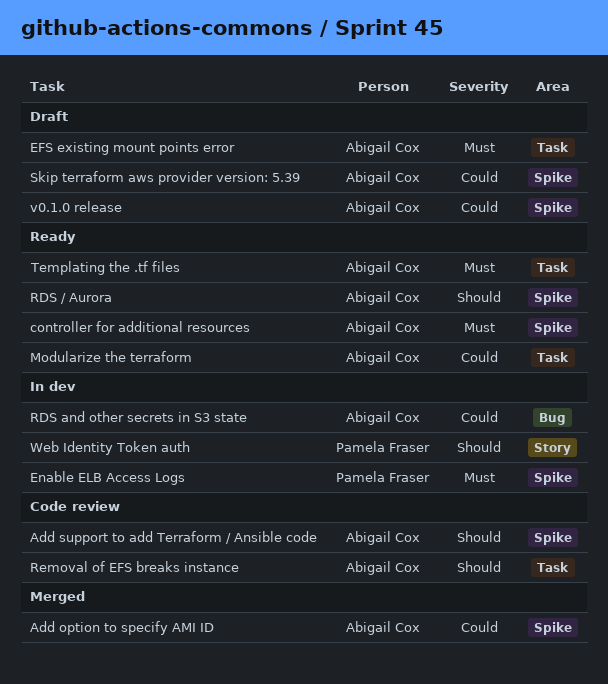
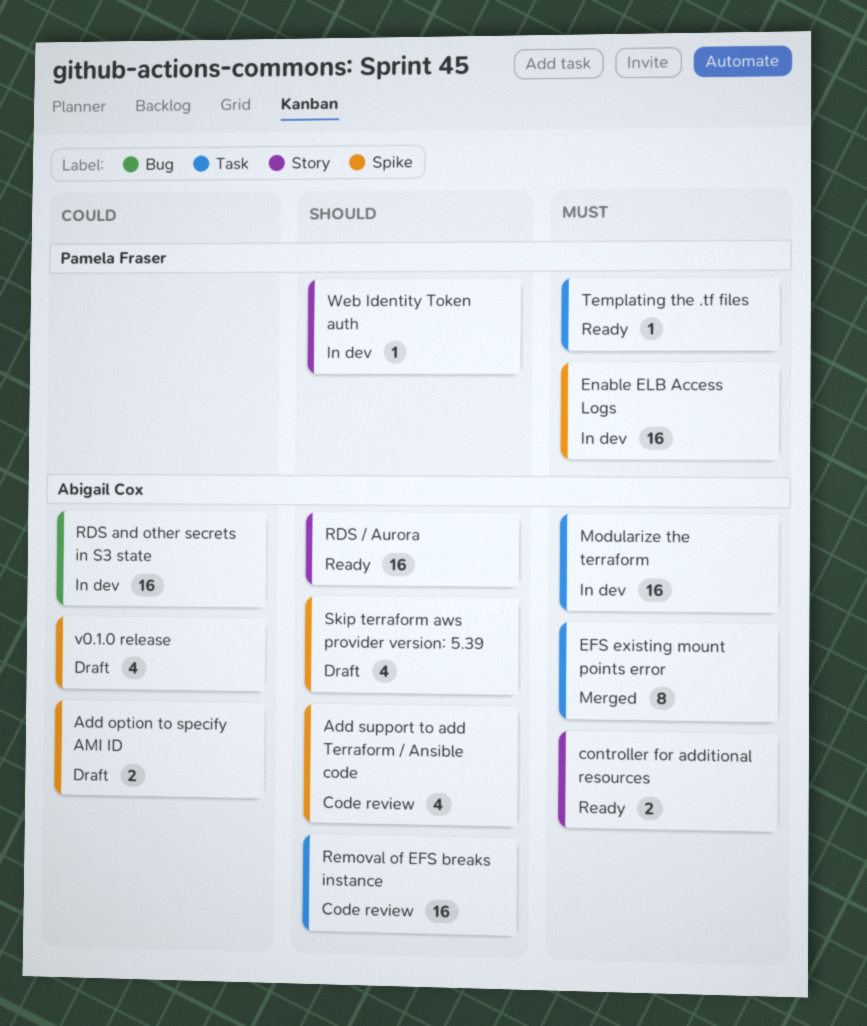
Add option to specify AMI ID, status: Merged -> Draft
controller for additional resources, label: Spike -> Story
EFS existing mount points error, status: Draft -> Merged
Modularize the terraform, status: Ready -> In dev
Modularize the terraform, priority: Could -> Must
RDS / Aurora, label: Spike -> Story
Skip terraform aws provider version: 5.39, priority: Could -> Should
Templating the .tf files, owner: Abigail Cox -> Pamela Fraser

